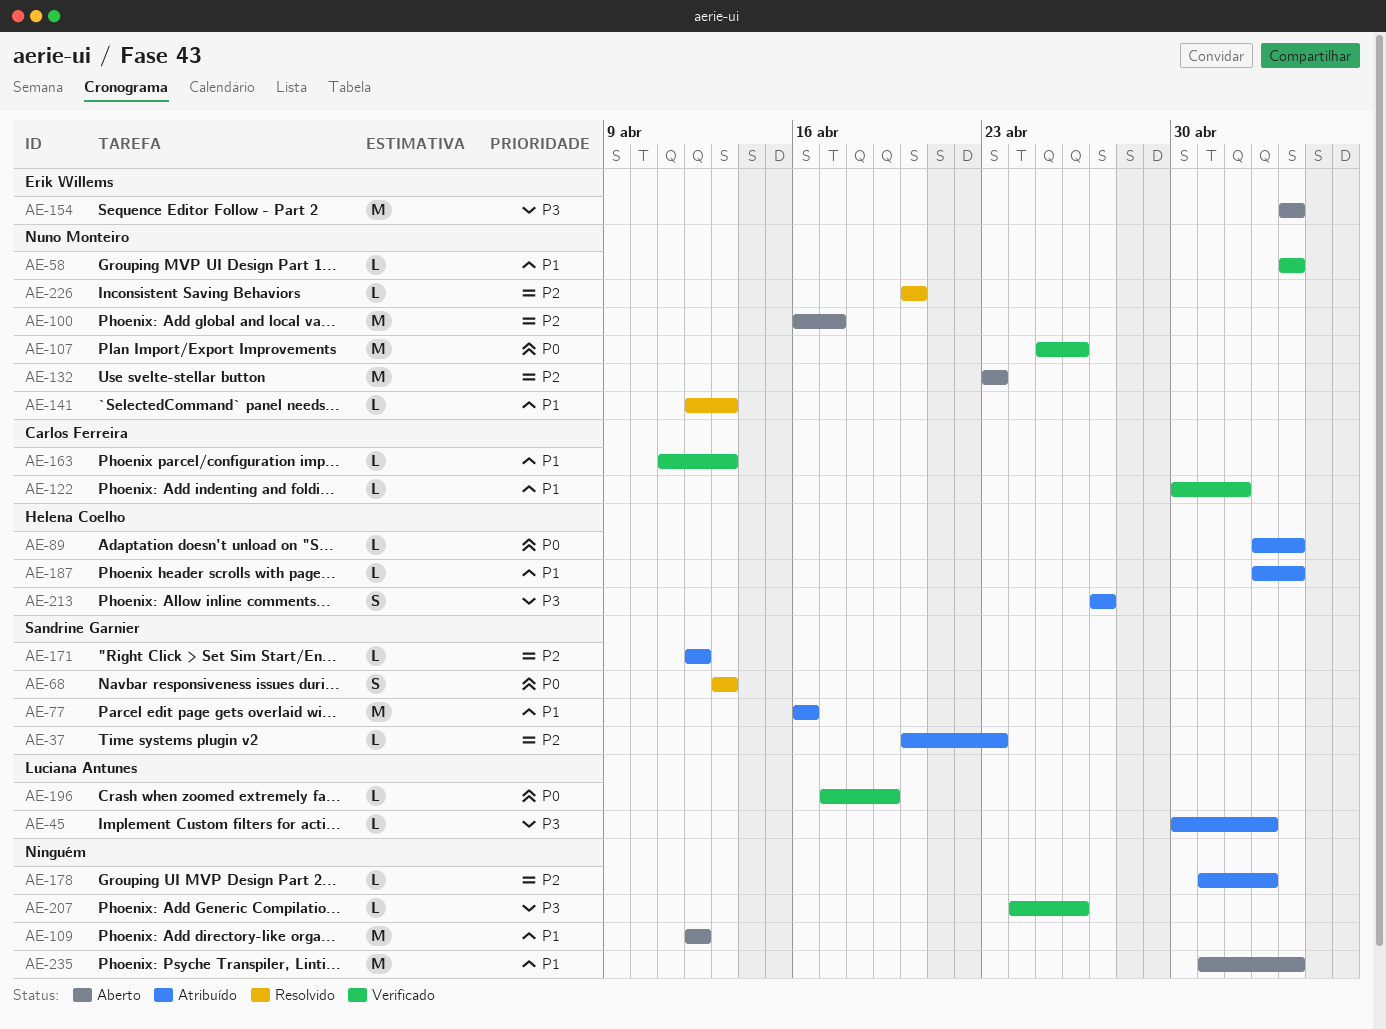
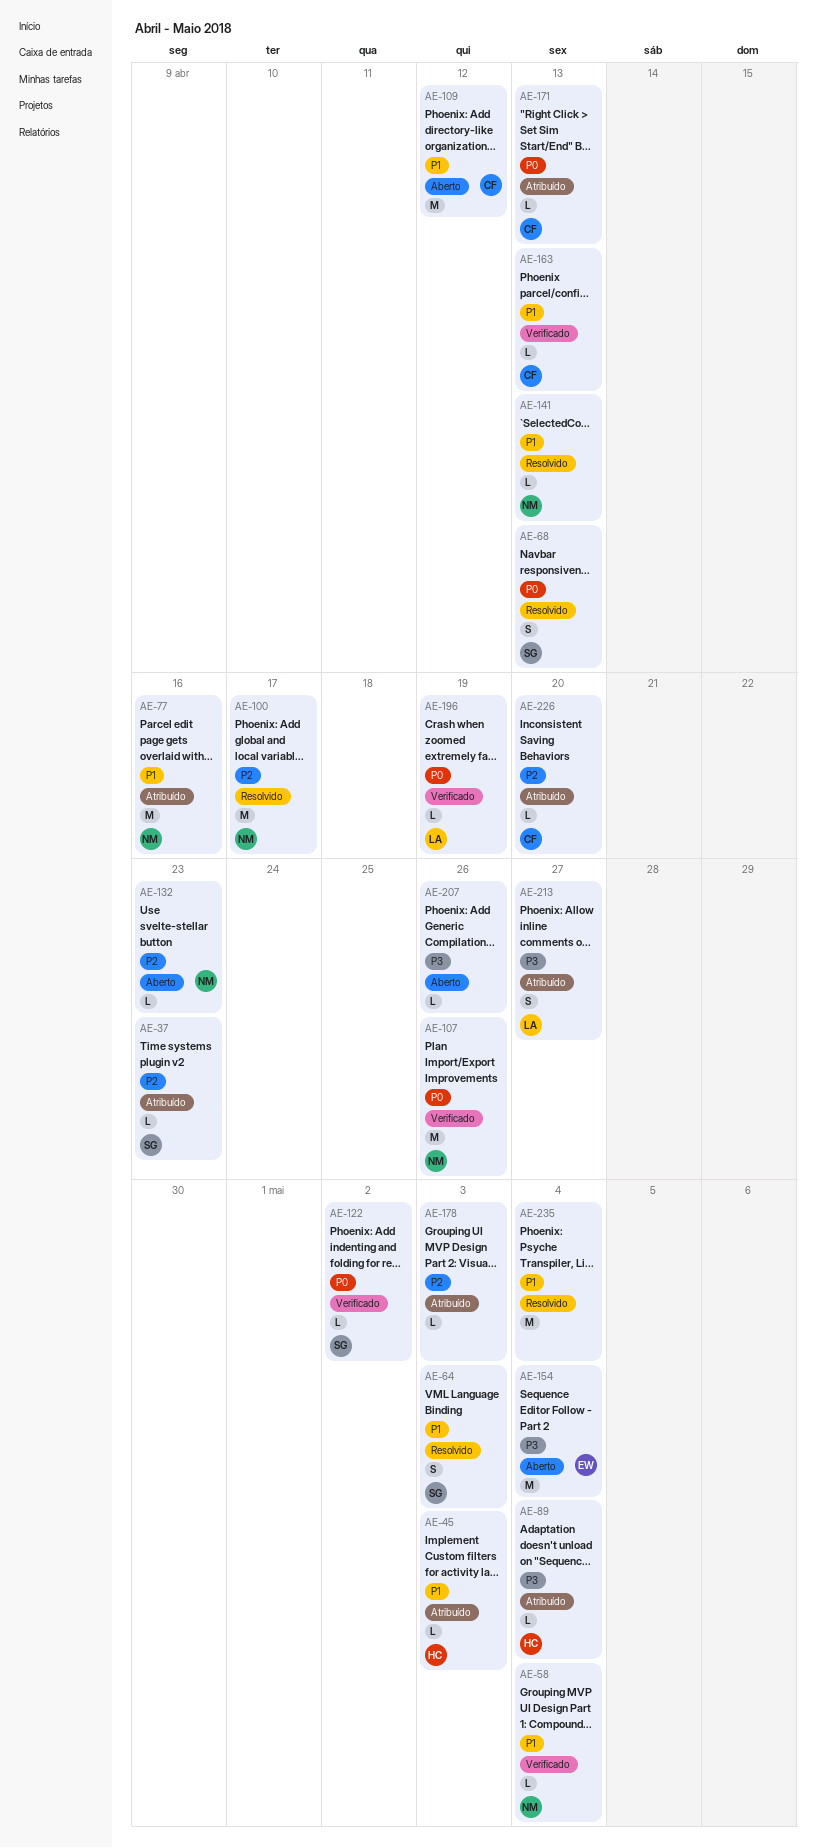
AE-45, owner: Luciana Antunes -> Helena Coelho
AE-45, priority: P3 -> P1
AE-64: none -> present
AE-77, owner: Sandrine Garnier -> Nuno Monteiro
AE-89, priority: P0 -> P3
AE-100, status: Aberto -> Resolvido
AE-109, owner: none -> Carlos Ferreira
AE-122, owner: Carlos Ferreira -> Sandrine Garnier
AE-122, priority: P1 -> P0
AE-132, estimate: M -> L
AE-171, owner: Sandrine Garnier -> Carlos Ferreira
AE-171, priority: P2 -> P0
AE-171, due: Apr 12 -> Apr 13
AE-187: present -> none
AE-207, status: Verificado -> Aberto
AE-213, owner: Helena Coelho -> Luciana Antunes
AE-226, status: Resolvido -> Atribuído
AE-226, owner: Nuno Monteiro -> Carlos Ferreira
AE-235, status: Aberto -> Resolvido

